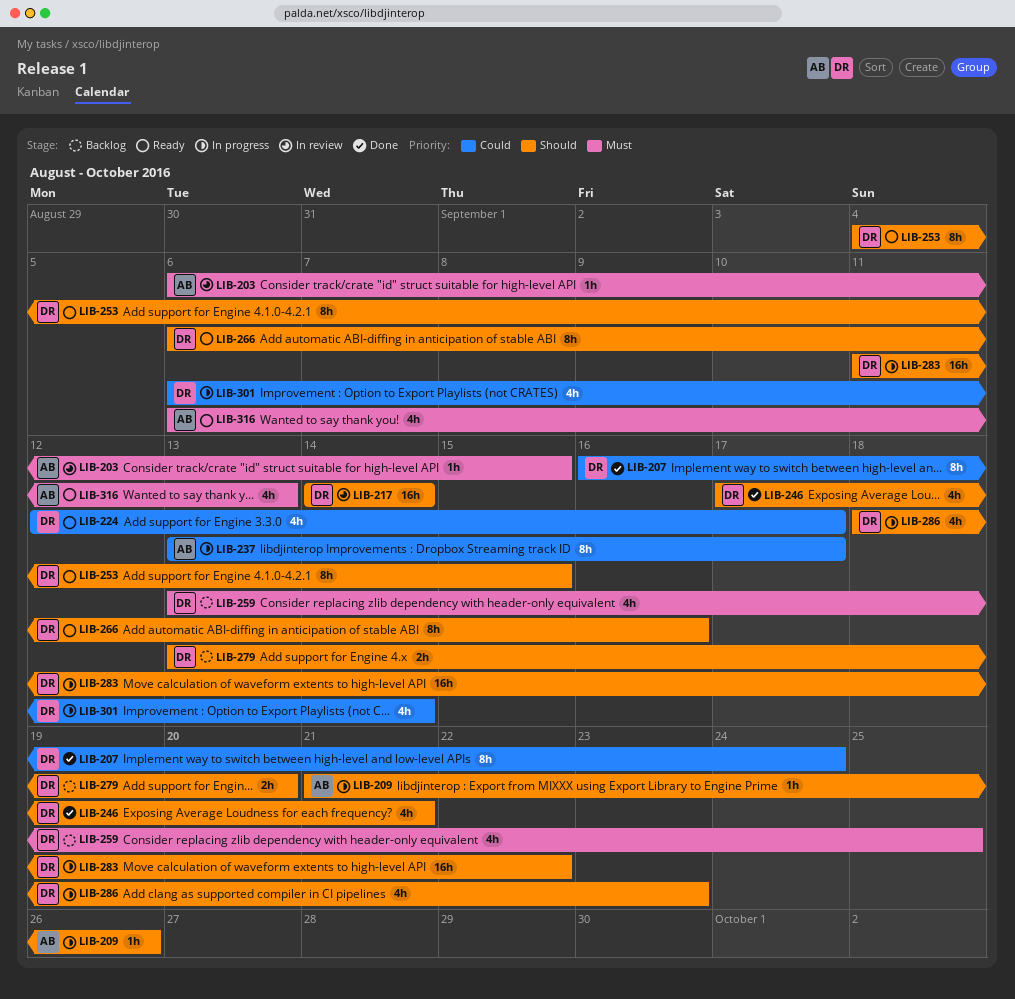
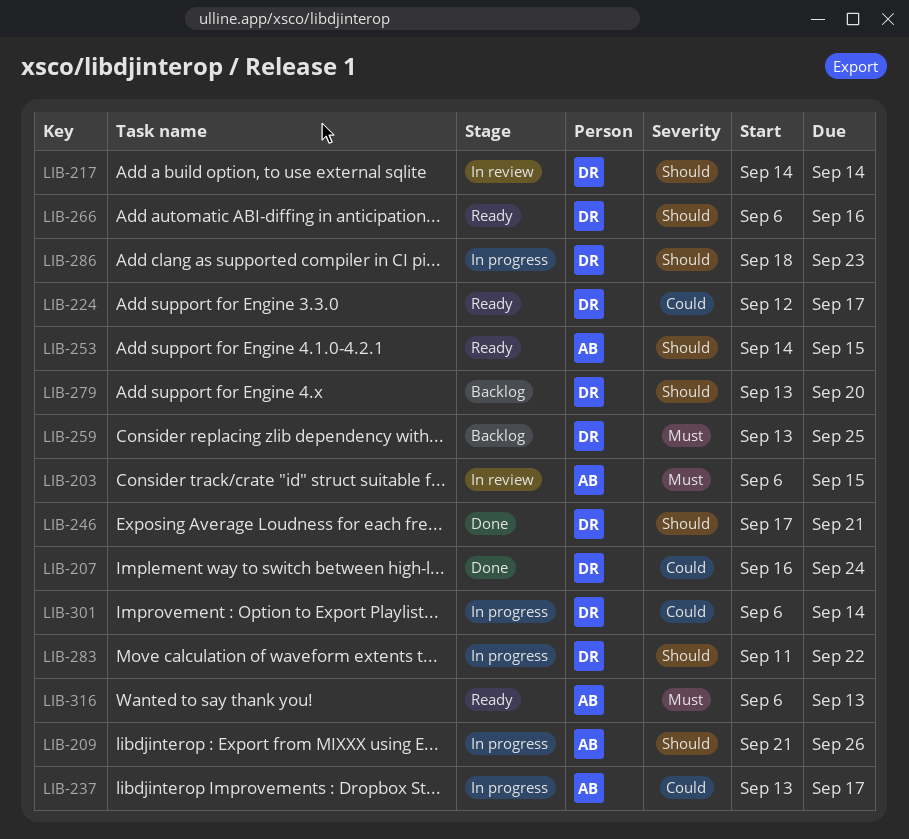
LIB-253, owner: DR -> AB
LIB-253, start: Sep 4 -> Sep 14

